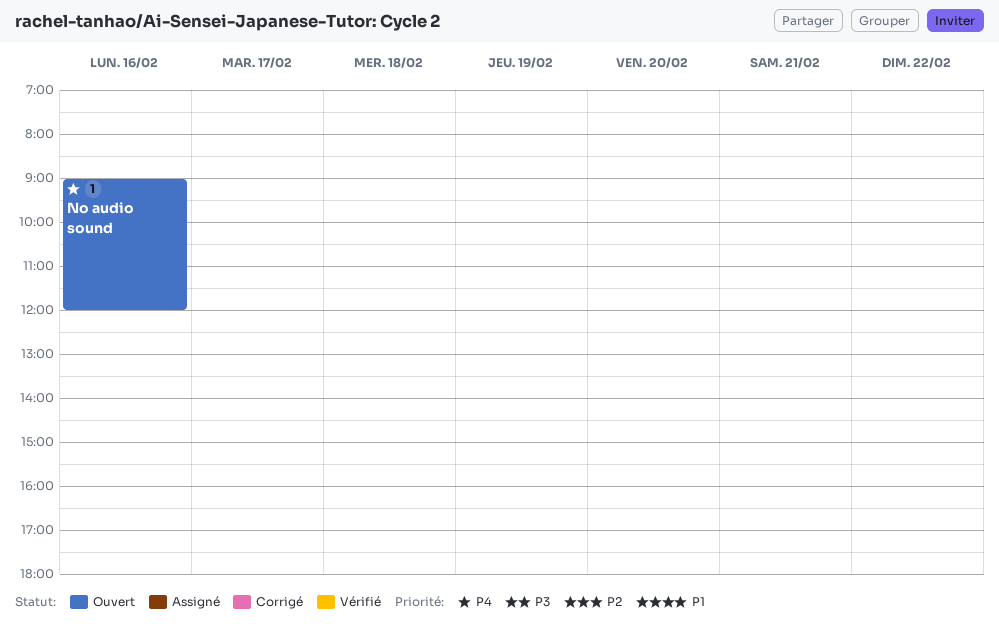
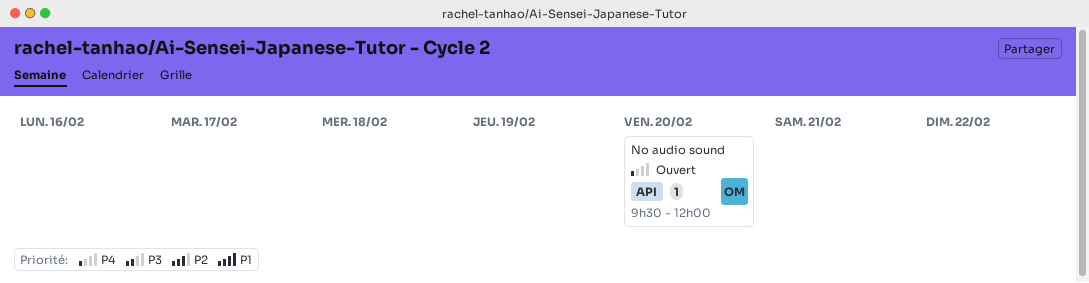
No audio sound, day: Feb 16 -> Feb 20
No audio sound, begins: 09:00 -> 09:30

